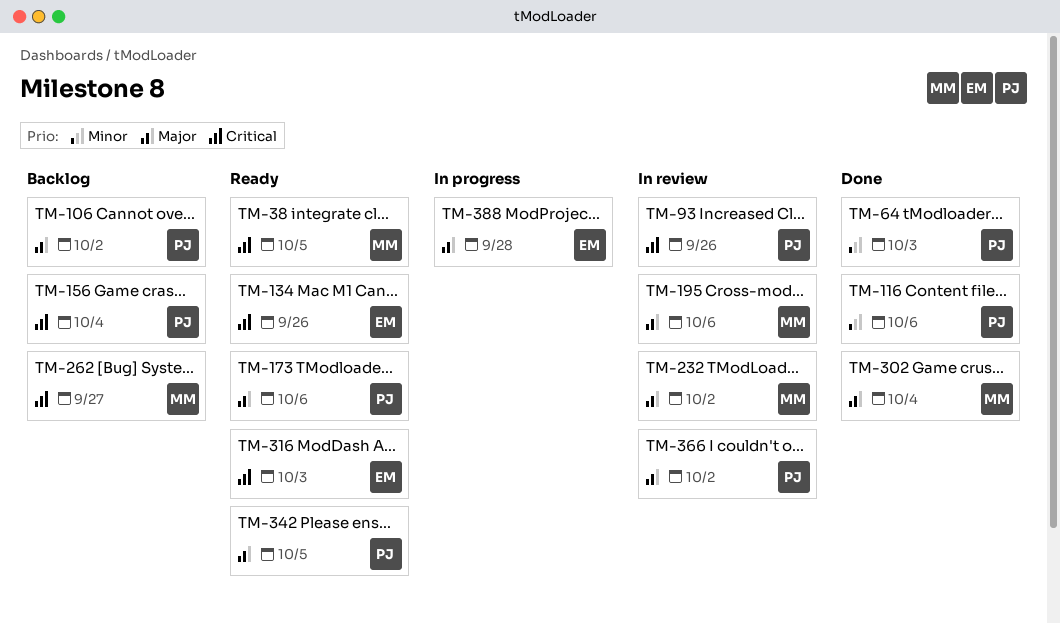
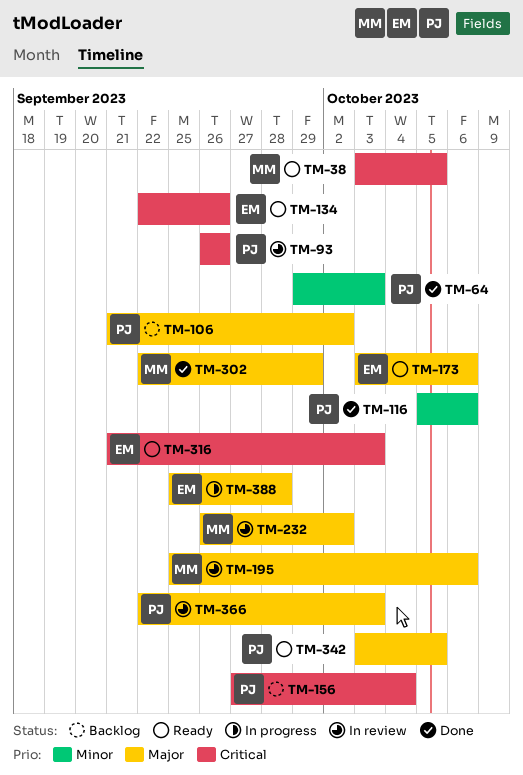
TM-173, owner: PJ -> EM
TM-262: present -> none
TM-302, due: Oct 4 -> Sep 29
TM-366, due: Oct 2 -> Oct 3

